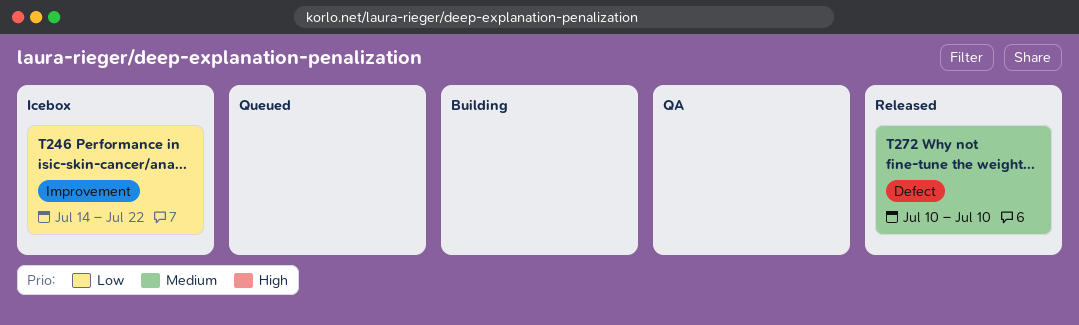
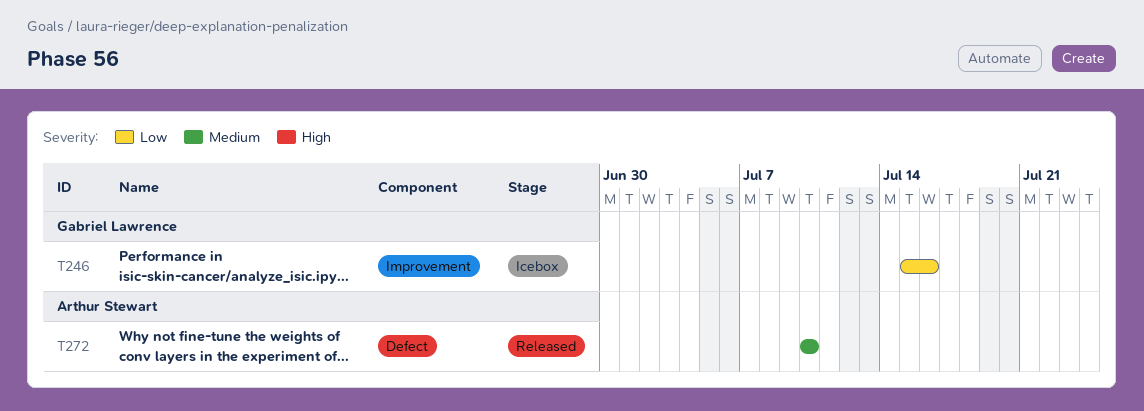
T246, start: Jul 14 -> Jul 15
T246, due: Jul 22 -> Jul 16

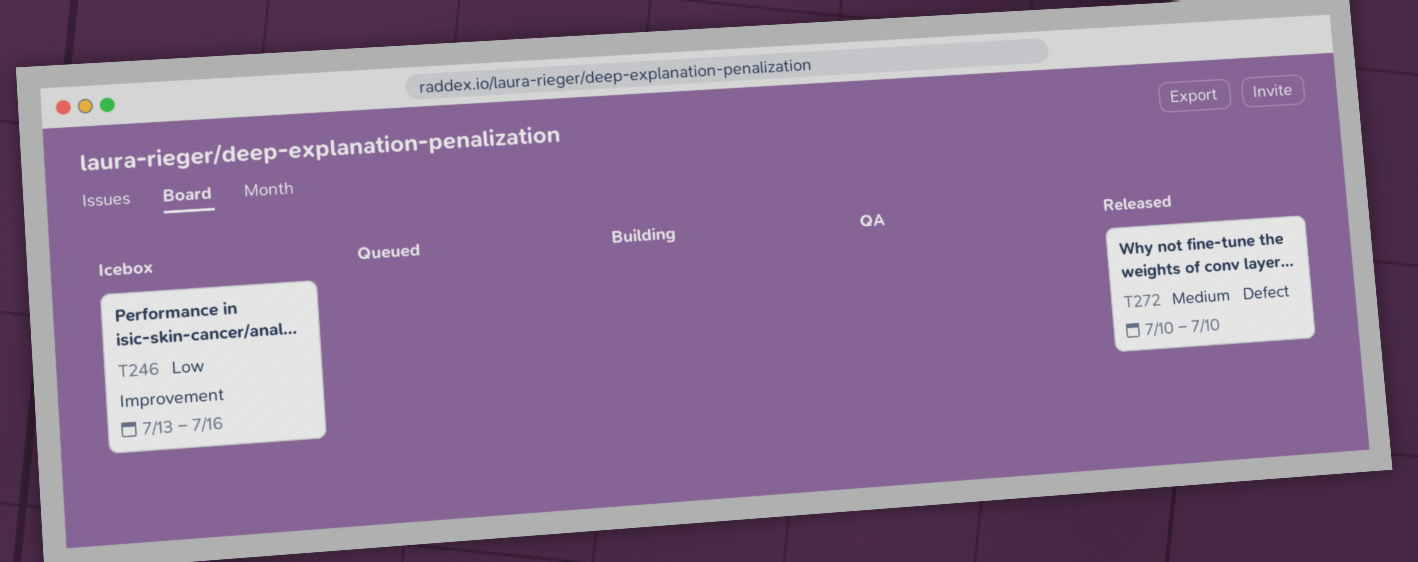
T246, start: Jul 15 -> Jul 13

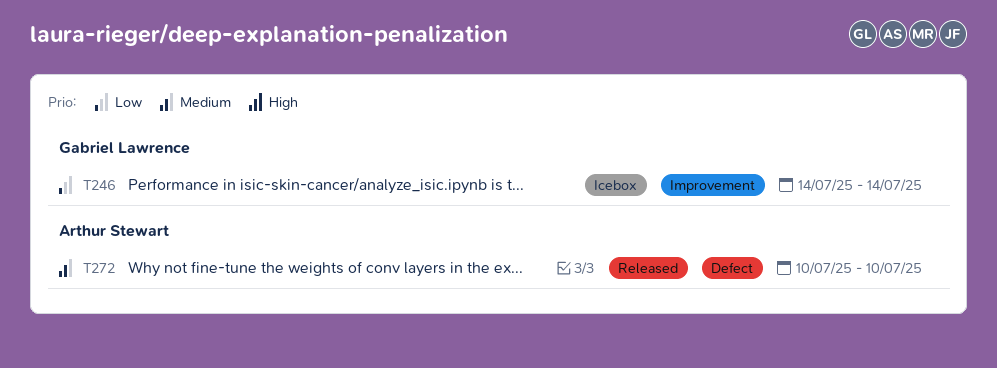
T246, start: Jul 13 -> Jul 14
T246, due: Jul 16 -> Jul 14

